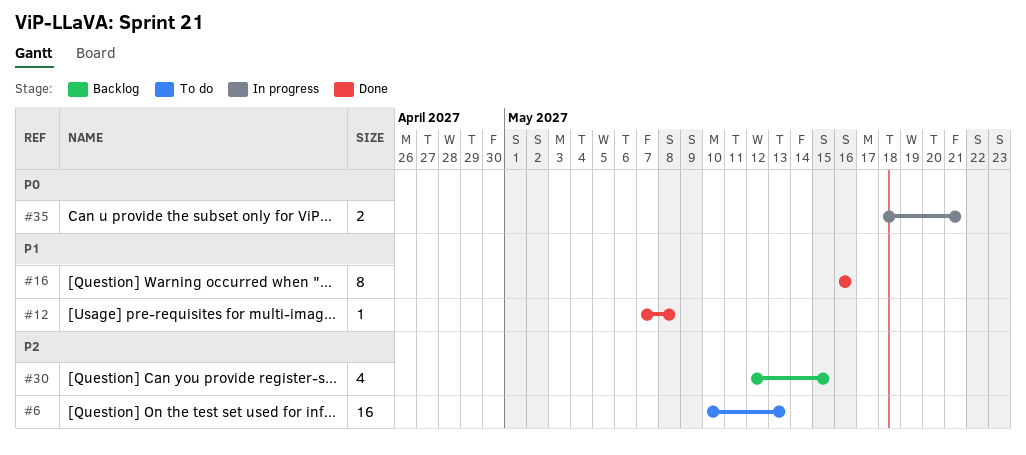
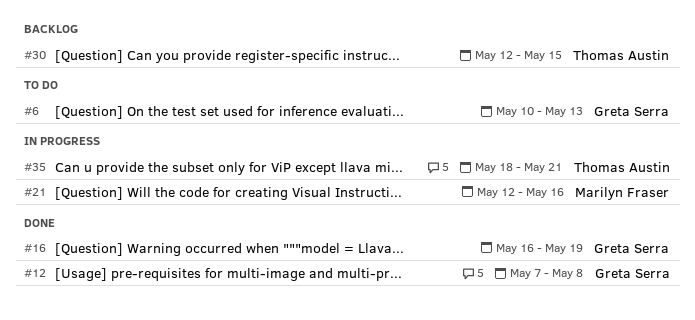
#16, due: May 16 -> May 19
#21: none -> present

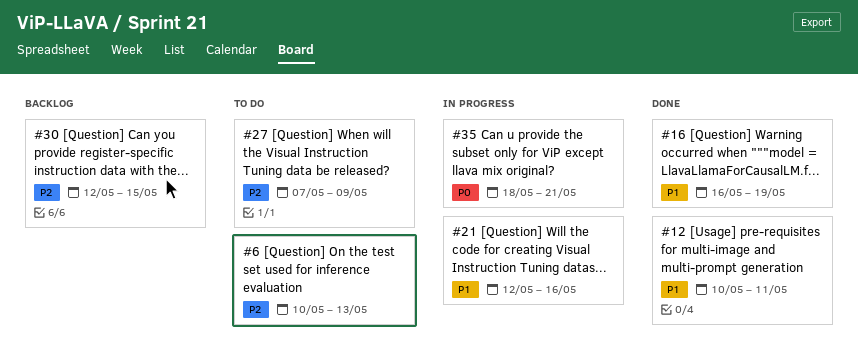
#12, start: May 7 -> May 10
#12, due: May 8 -> May 11
#27: none -> present

